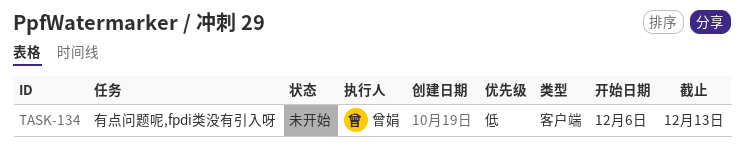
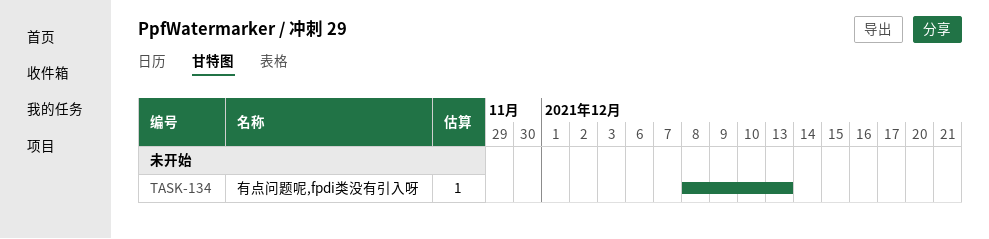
TASK-134, start: Dec 6 -> Dec 8

